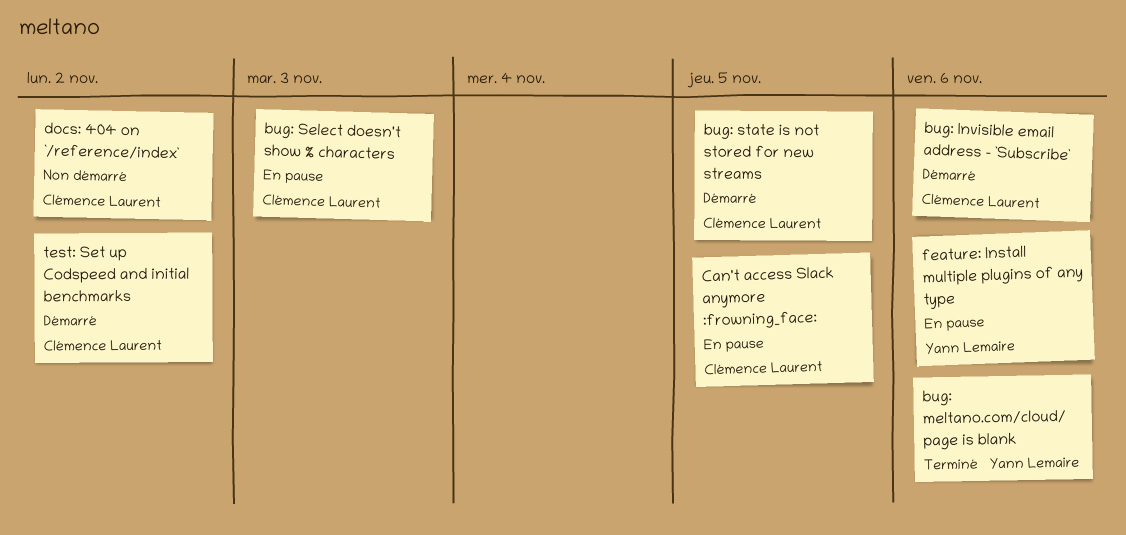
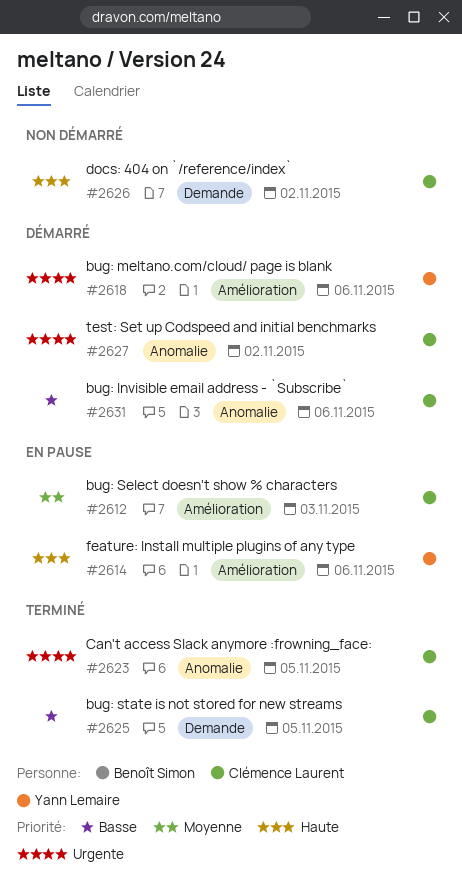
bug: meltano.com/cloud/ page is blank, status: Terminé -> Démarré
bug: state is not stored for new streams, status: Démarré -> Terminé
Can't access Slack anymore :frowning_face:, status: En pause -> Terminé

